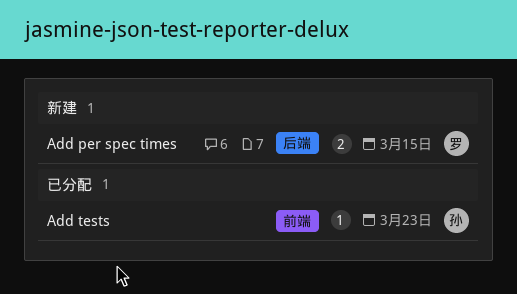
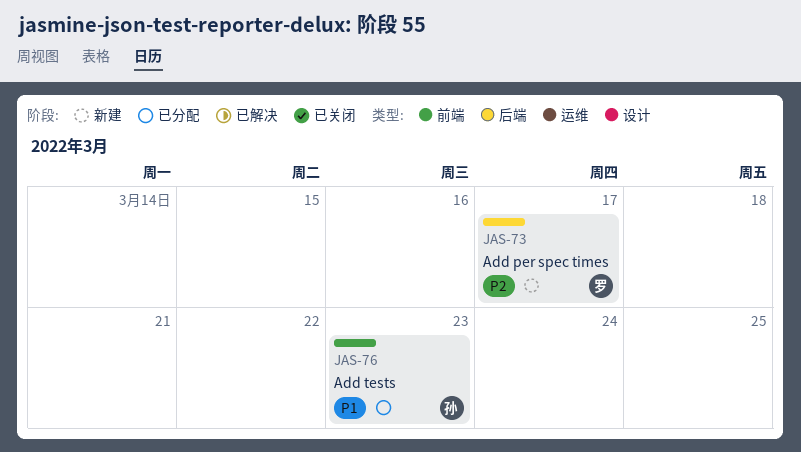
Add per spec times, due: Mar 15 -> Mar 17

